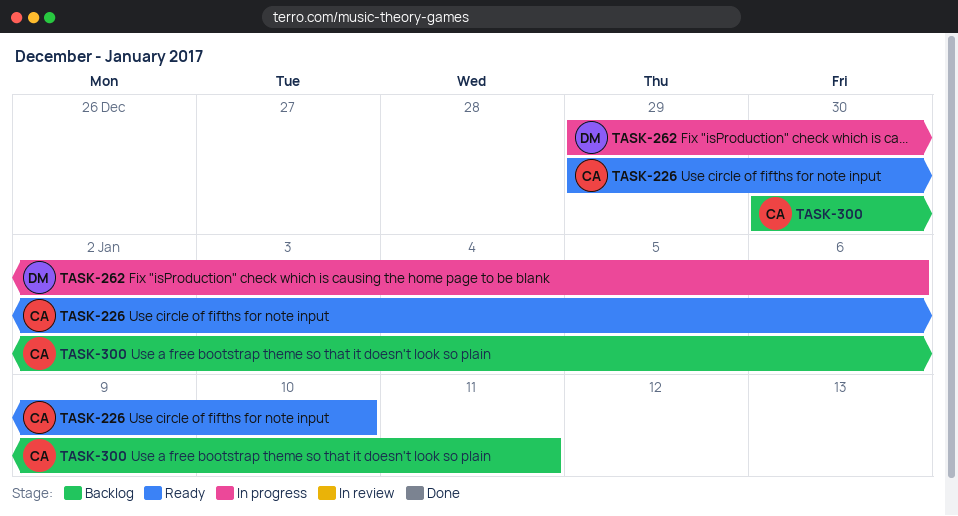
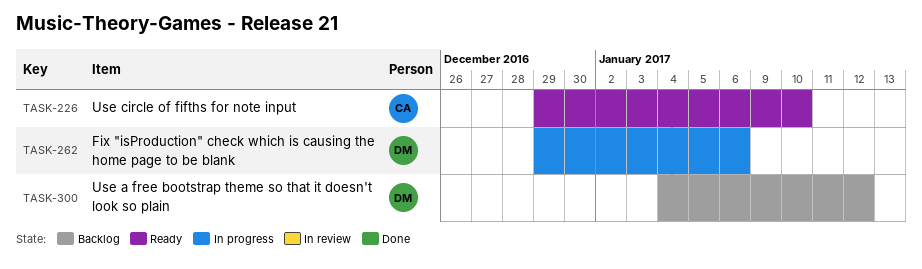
TASK-300, owner: CA -> DM
TASK-300, start: Dec 30 -> Jan 4
TASK-300, due: Jan 11 -> Jan 12

